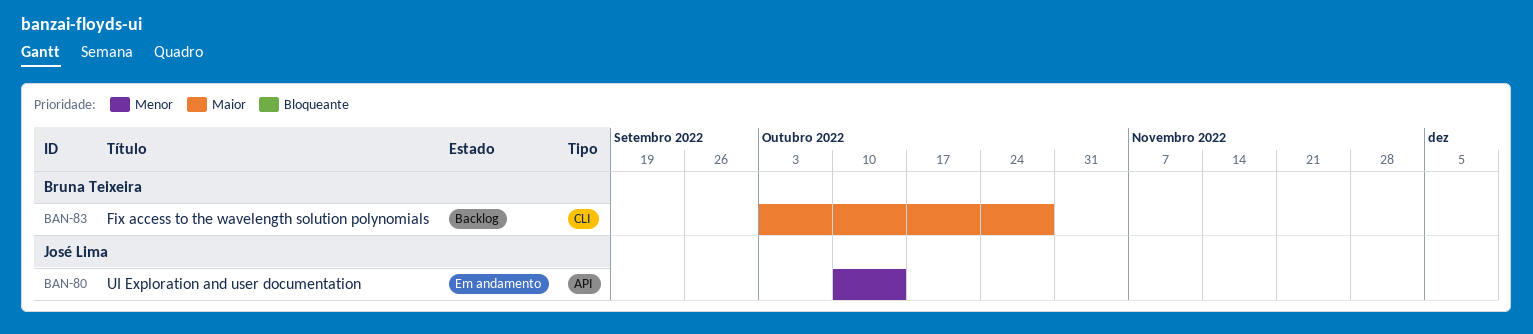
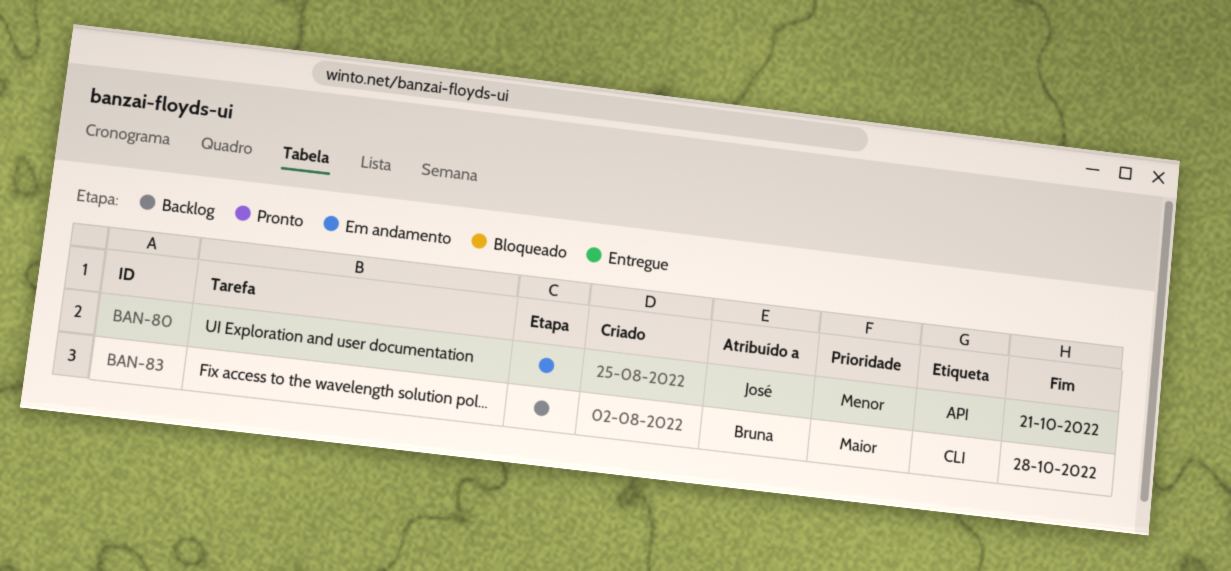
BAN-80, due: Oct 14 -> Oct 21

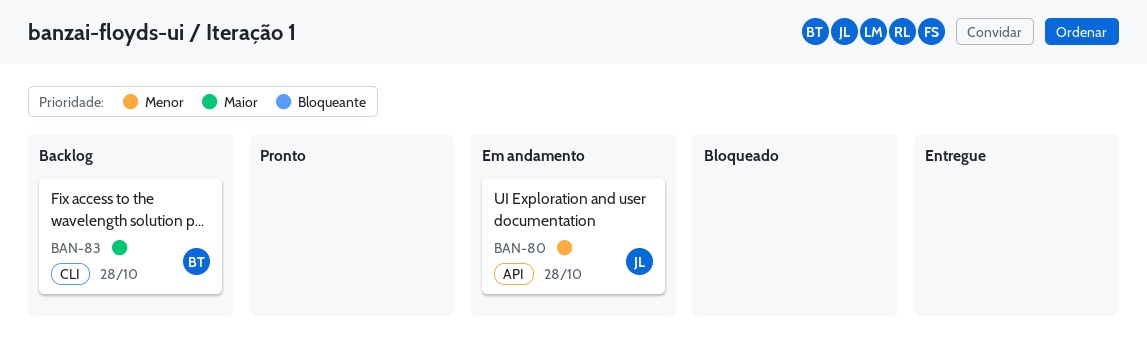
BAN-80, due: Oct 21 -> Oct 28

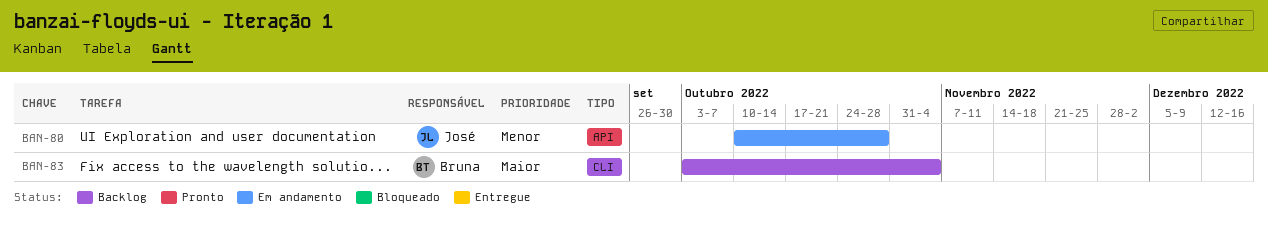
BAN-83, due: Oct 28 -> Nov 4

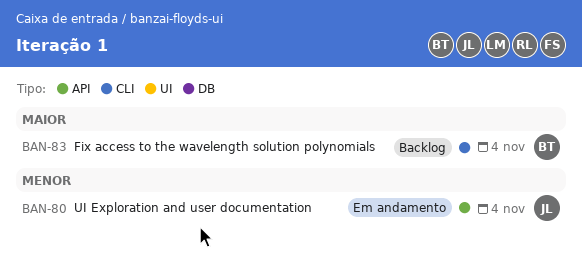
BAN-80, due: Oct 28 -> Nov 4

